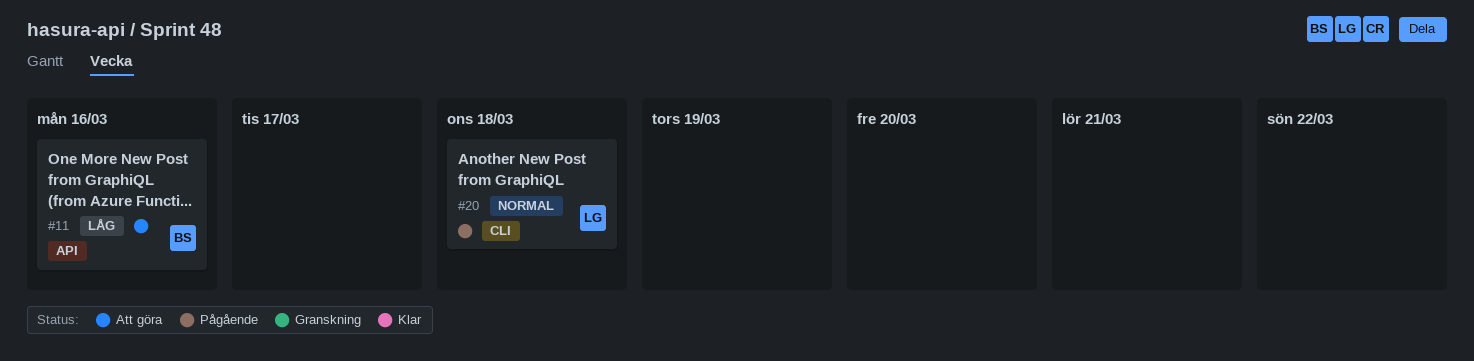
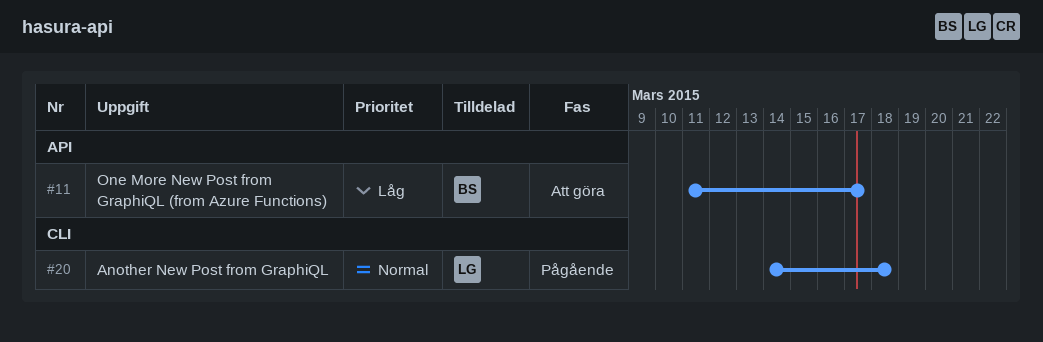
#11, due: Mar 16 -> Mar 17

